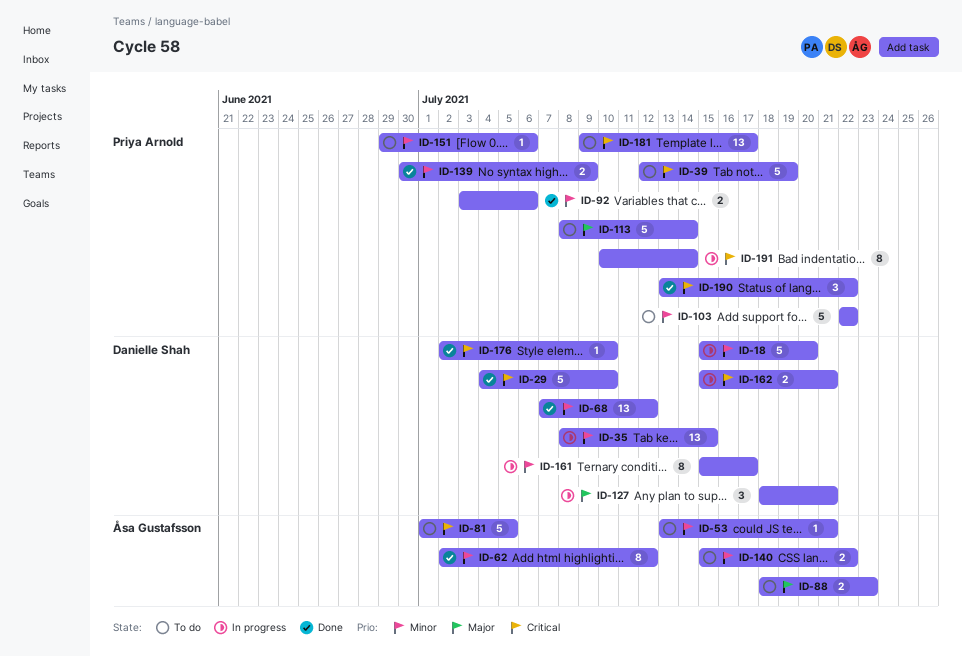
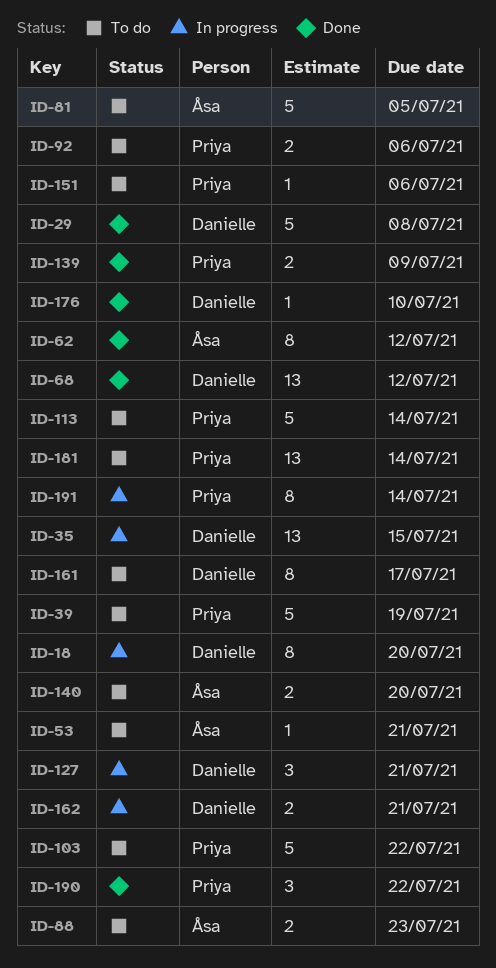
ID-18, estimate: 5 -> 8
ID-29, due: Jul 10 -> Jul 8
ID-92, status: Done -> To do
ID-140, due: Jul 22 -> Jul 20
ID-161, status: In progress -> To do
ID-181, due: Jul 17 -> Jul 14

